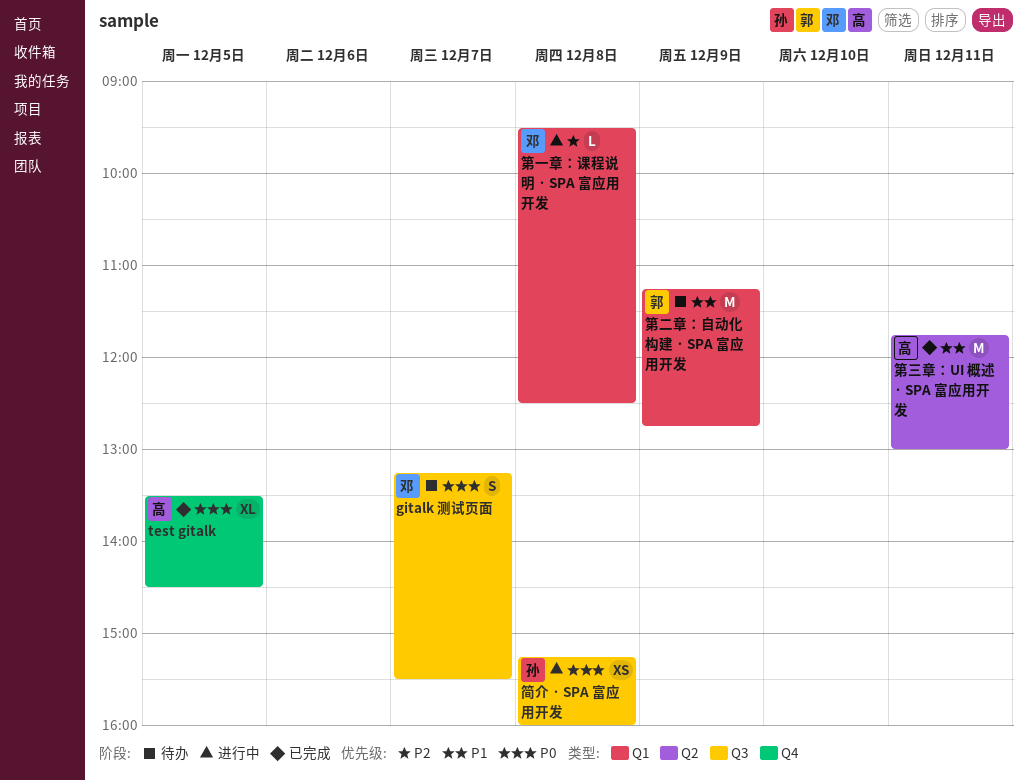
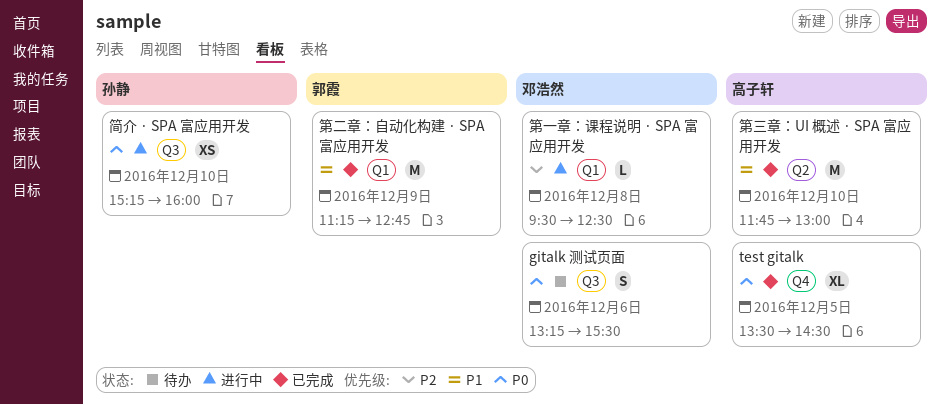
gitalk 测试页面, day: Dec 7 -> Dec 6
第三章：UI 概述 · SPA 富应用开发, day: Dec 11 -> Dec 10
第二章：自动化构建 · SPA 富应用开发, status: 待办 -> 已完成
简介 · SPA 富应用开发, day: Dec 8 -> Dec 10

